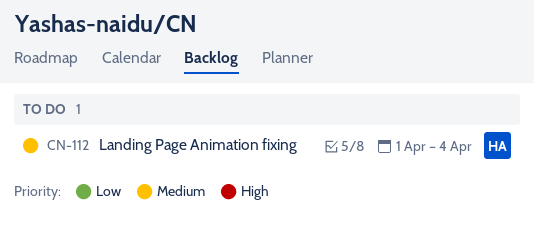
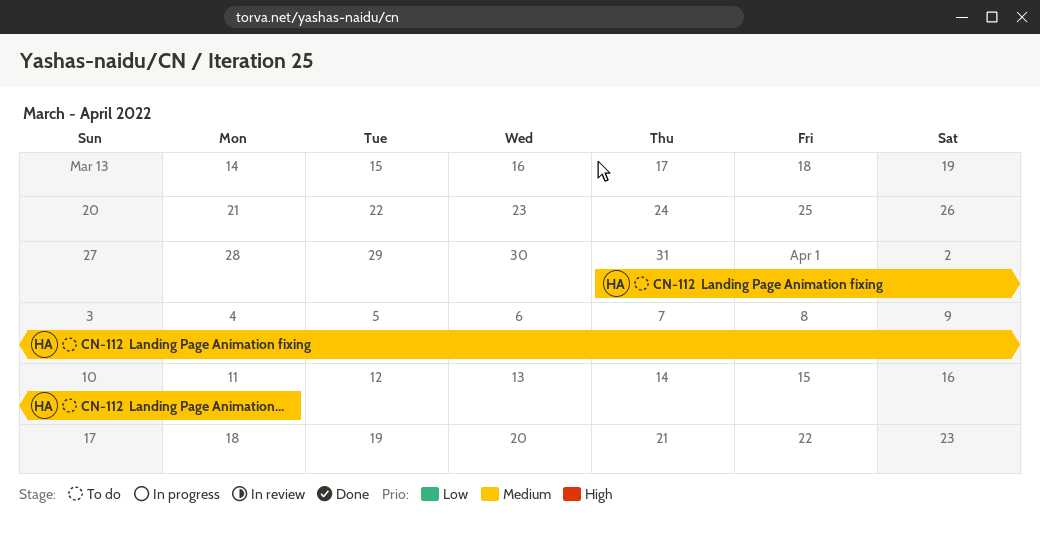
CN-112, start: Apr 1 -> Mar 31
CN-112, due: Apr 4 -> Apr 11

